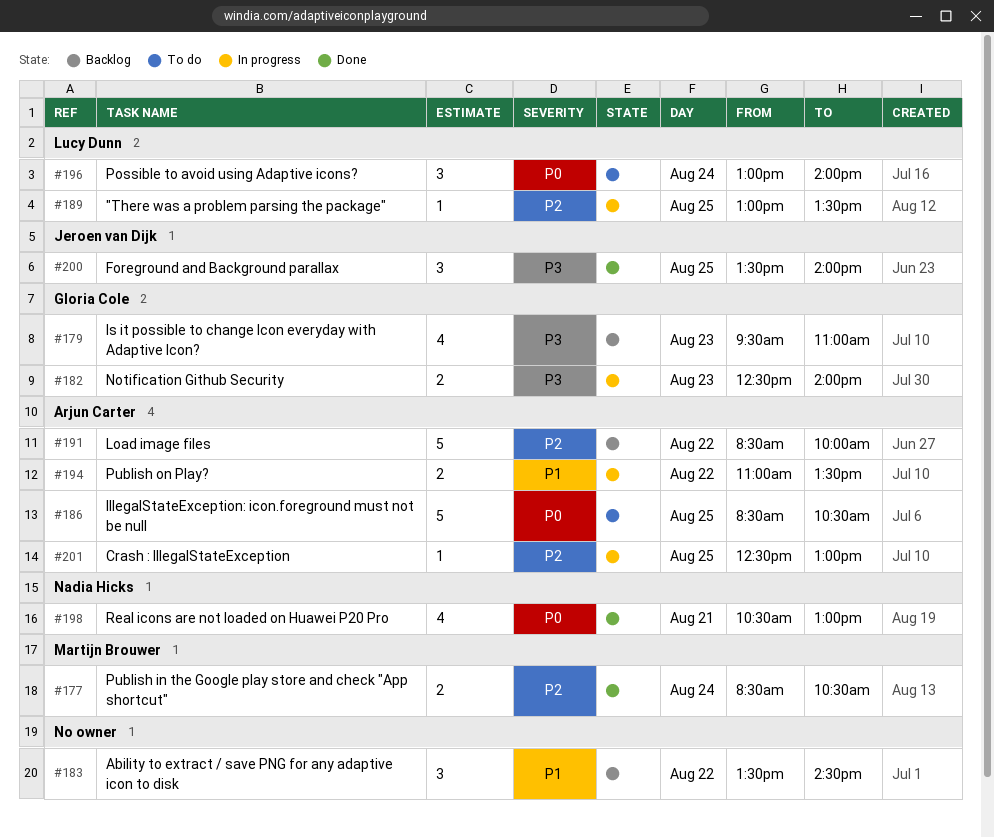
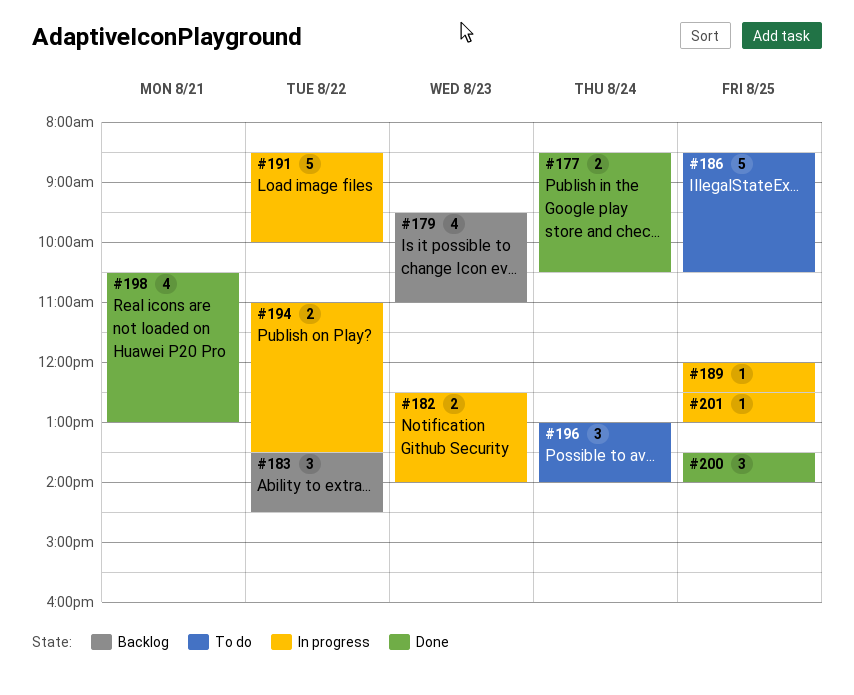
#189, begins: 13:00 -> 12:00
#189, ends: 13:30 -> 12:30
#191, status: Backlog -> In progress

